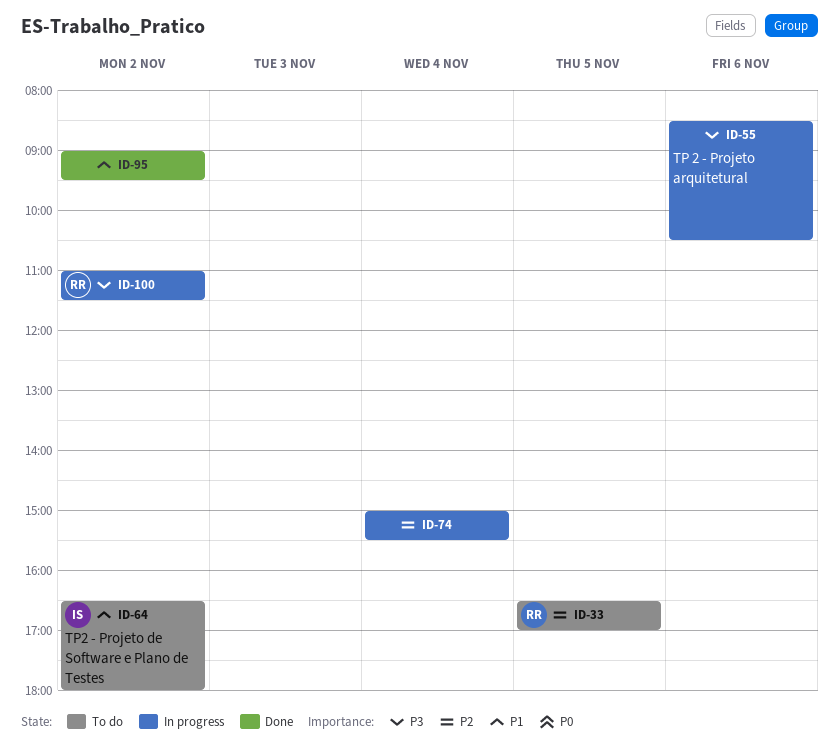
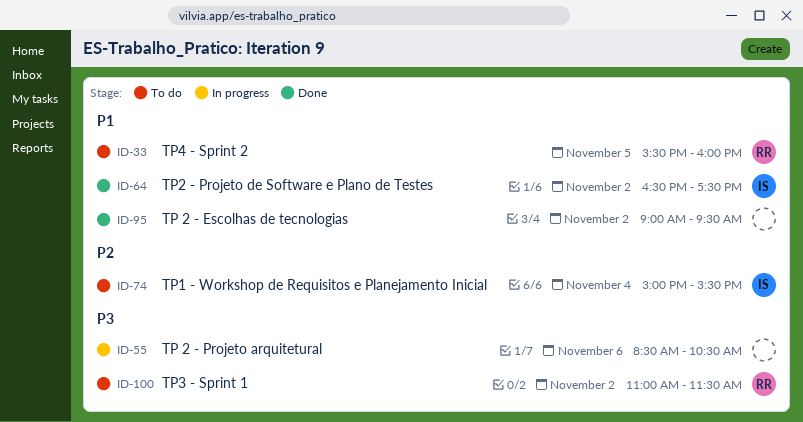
ID-33, priority: P2 -> P1
ID-33, begins: 16:30 -> 15:30
ID-33, ends: 17:00 -> 16:00
ID-64, status: To do -> Done
ID-64, ends: 18:00 -> 17:30
ID-74, status: In progress -> To do
ID-74, owner: none -> IS
ID-100, status: In progress -> To do

